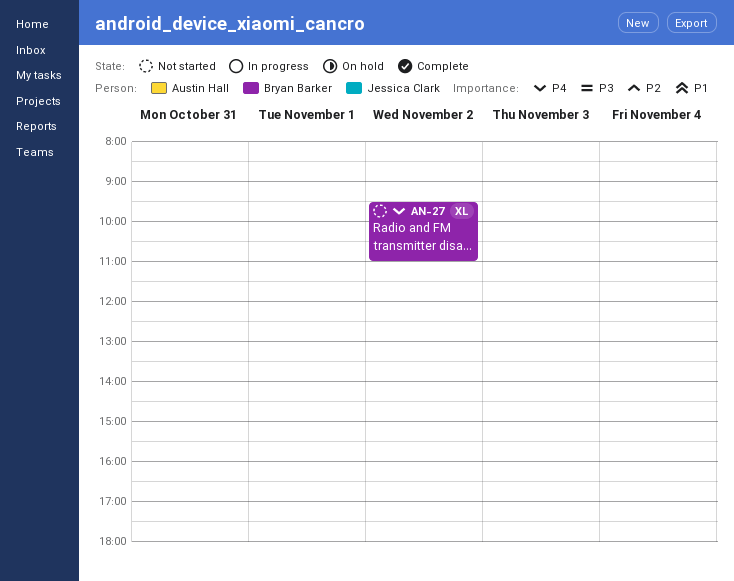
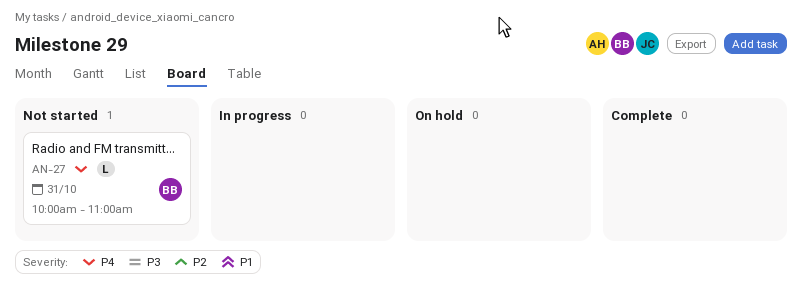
AN-27, estimate: XL -> L
AN-27, day: Nov 2 -> Oct 31
AN-27, begins: 09:30 -> 10:00

